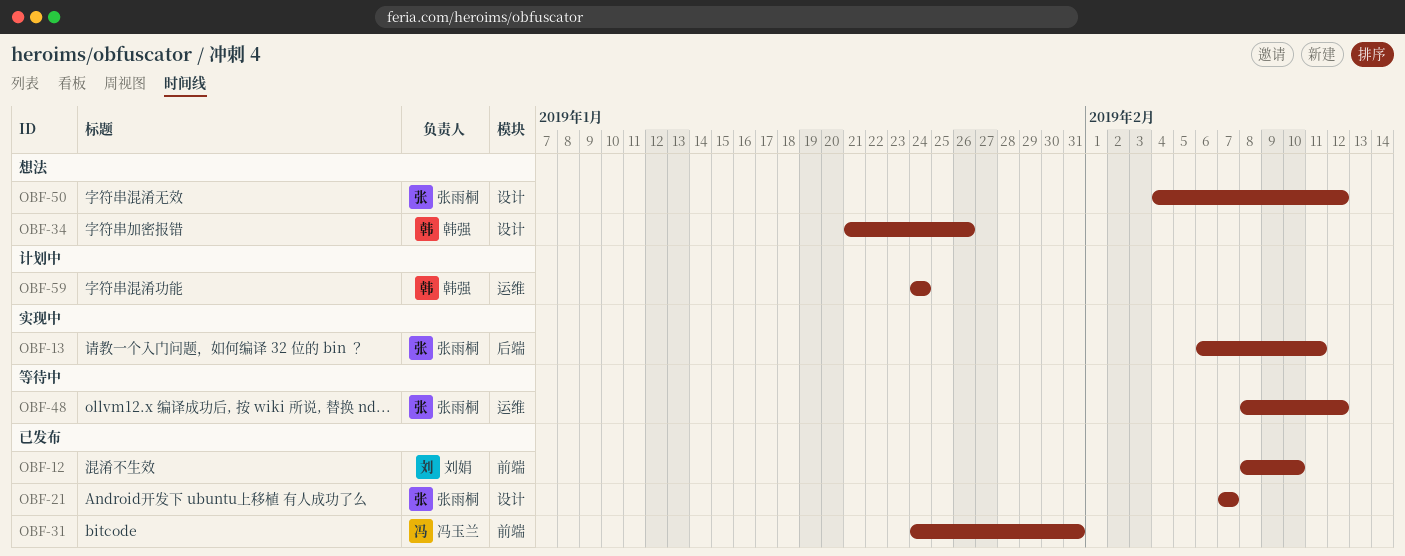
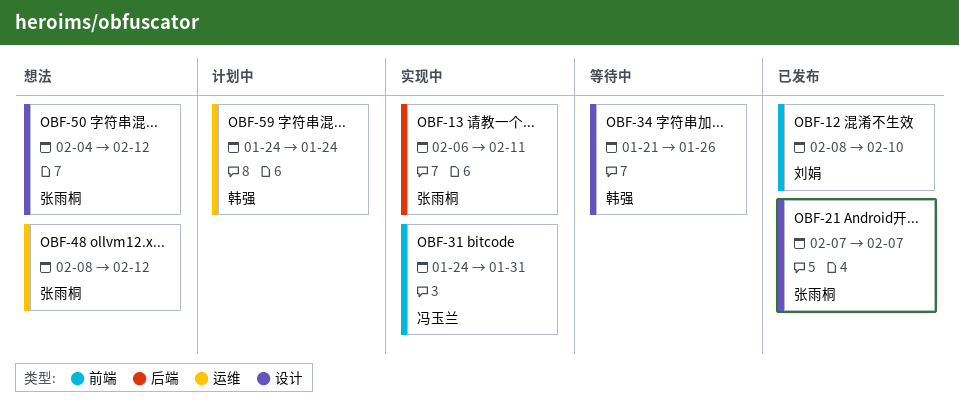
OBF-31, status: 已发布 -> 实现中
OBF-34, status: 想法 -> 等待中
OBF-48, status: 等待中 -> 想法

